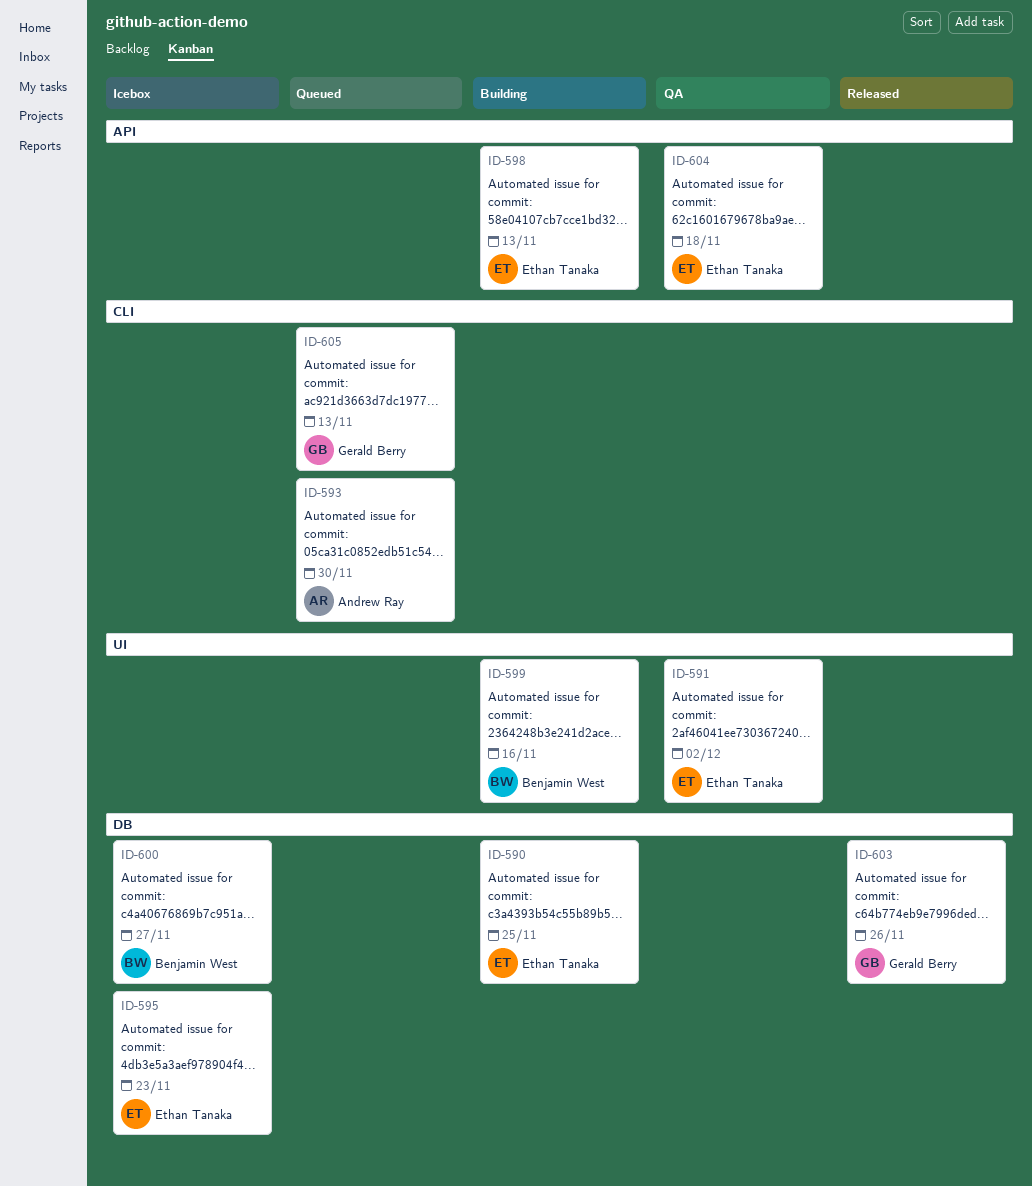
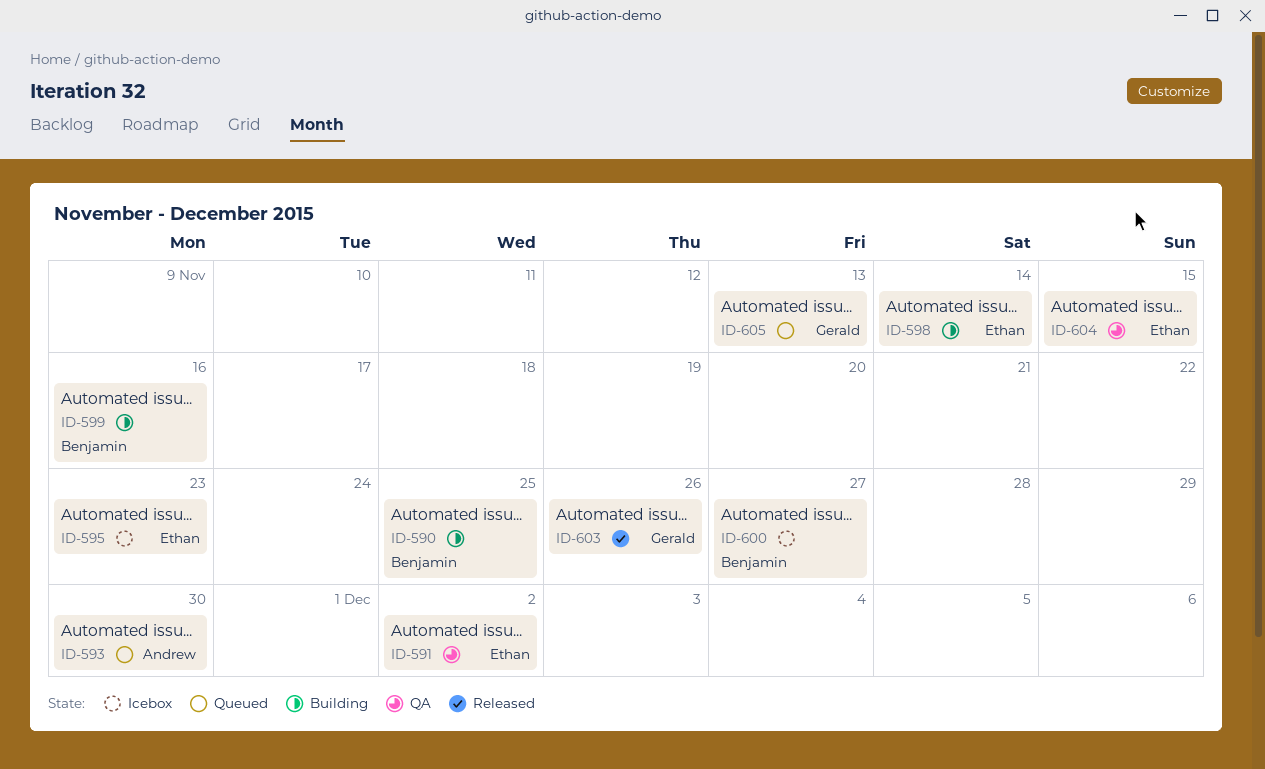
ID-590, owner: Ethan Tanaka -> Benjamin West
ID-598, due: Nov 13 -> Nov 14
ID-604, due: Nov 18 -> Nov 15

